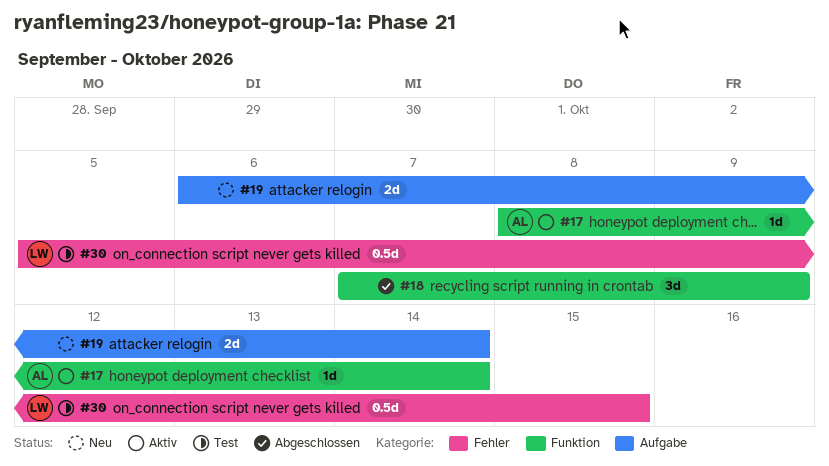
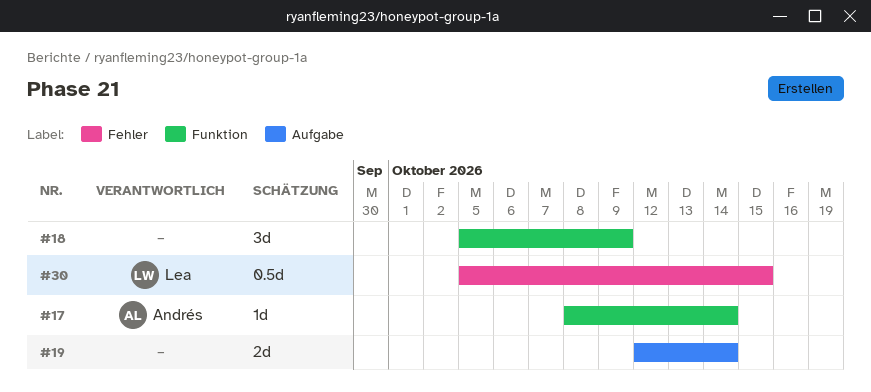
#18, start: Oct 7 -> Oct 5
#19, start: Oct 6 -> Oct 12

